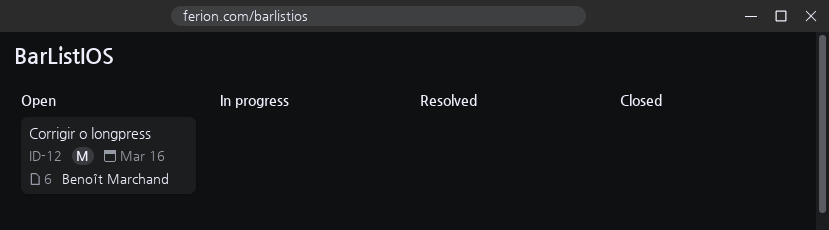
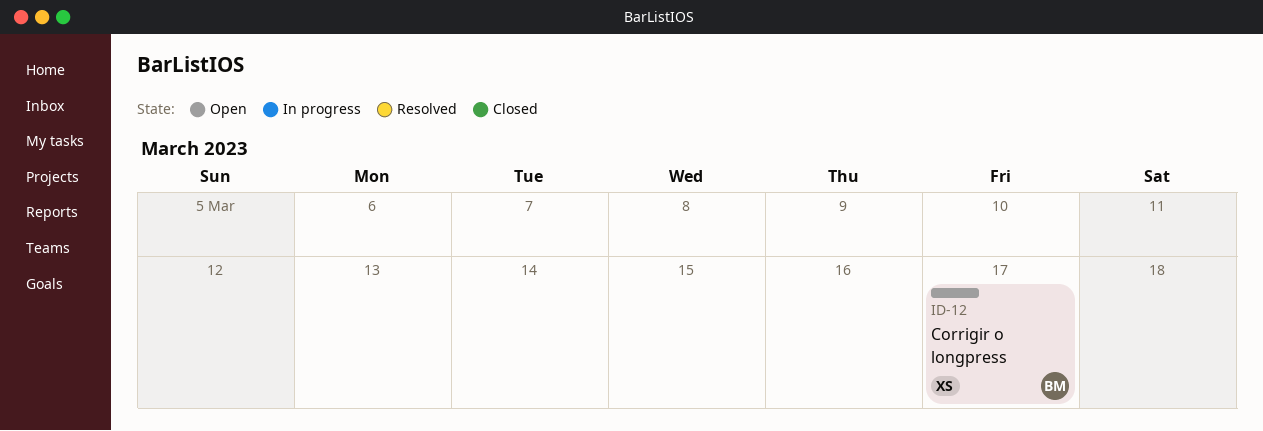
ID-12, estimate: M -> XS
ID-12, due: Mar 16 -> Mar 17

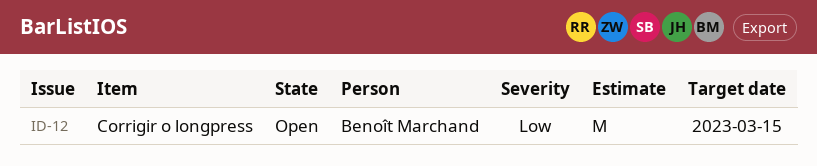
ID-12, estimate: XS -> M
ID-12, due: Mar 17 -> Mar 15

